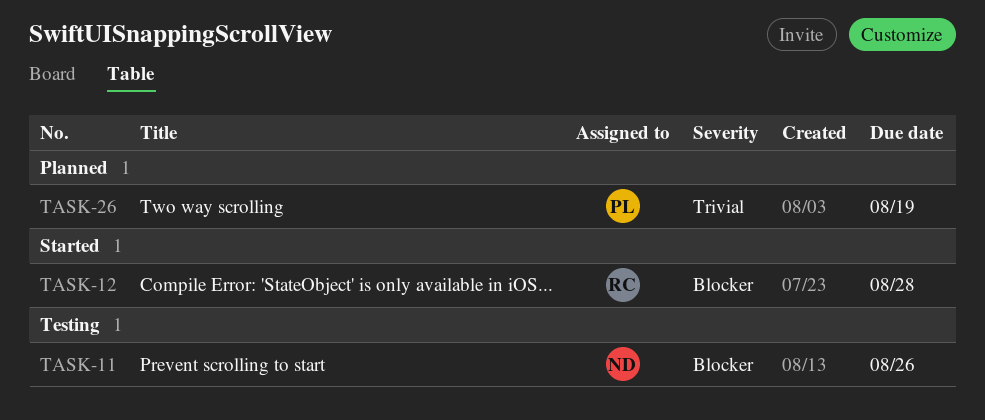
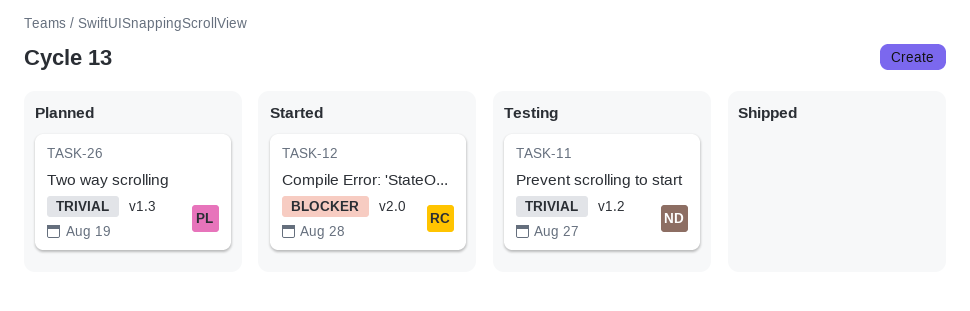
TASK-11, priority: Blocker -> Trivial
TASK-11, due: Aug 26 -> Aug 27

